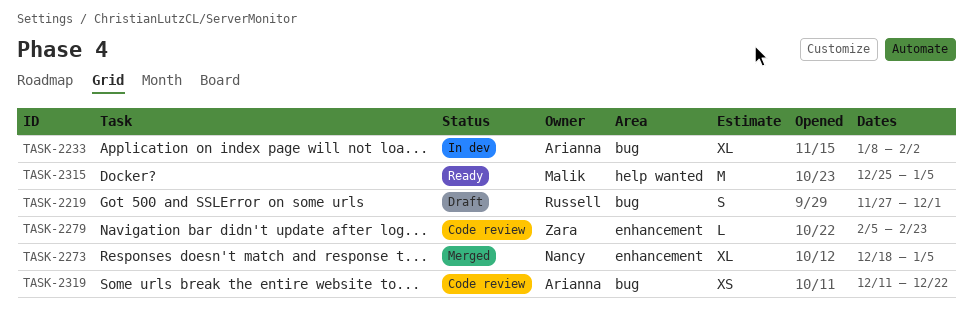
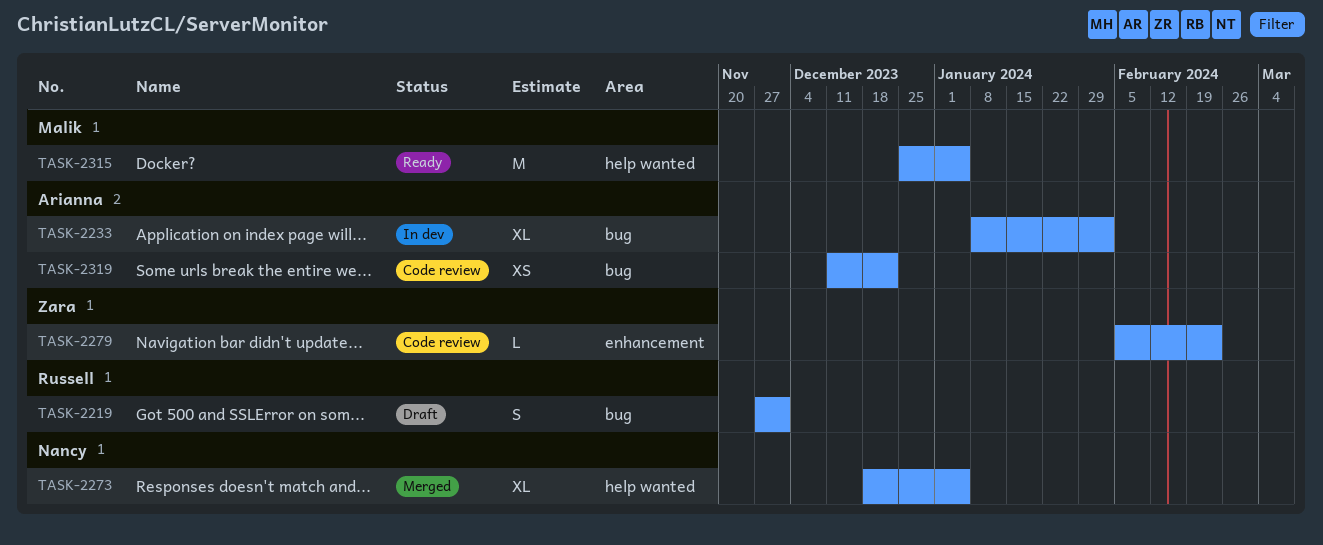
TASK-2273, label: enhancement -> help wanted

